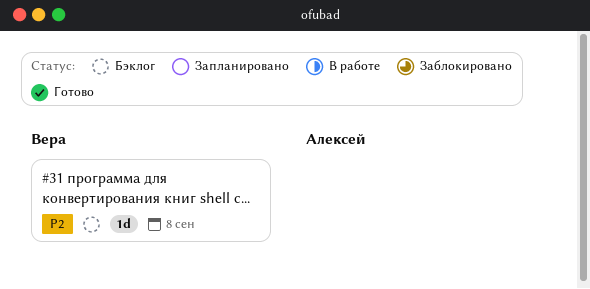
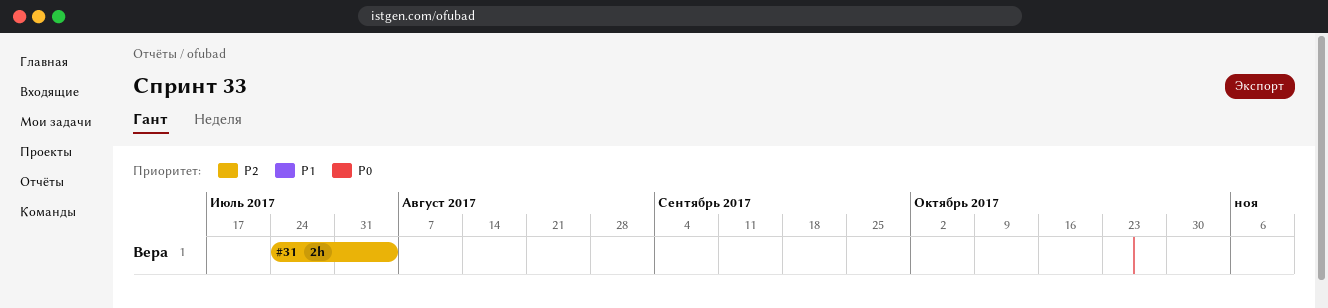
#31, estimate: 1d -> 2h
#31, due: Sep 8 -> Aug 4

